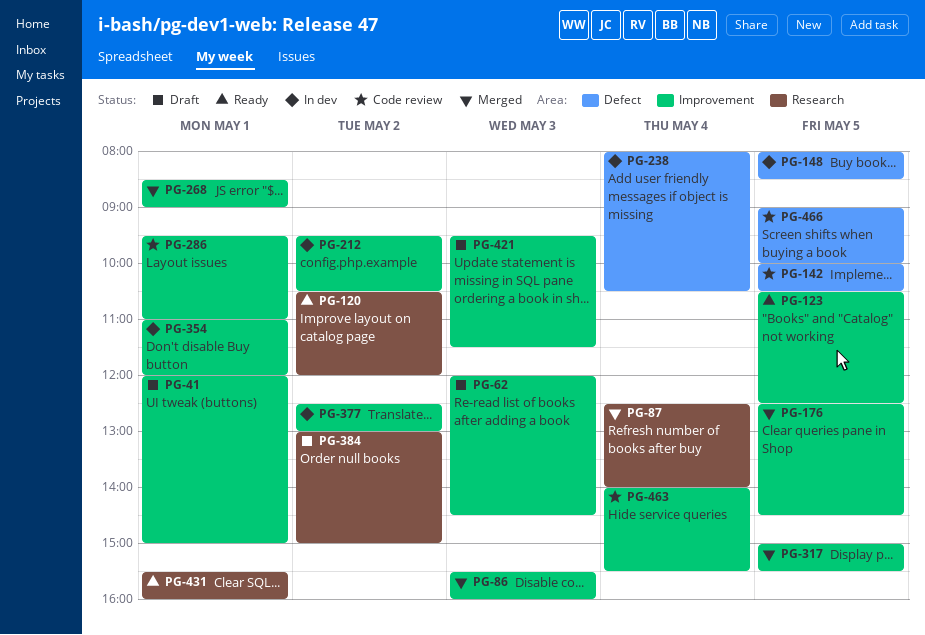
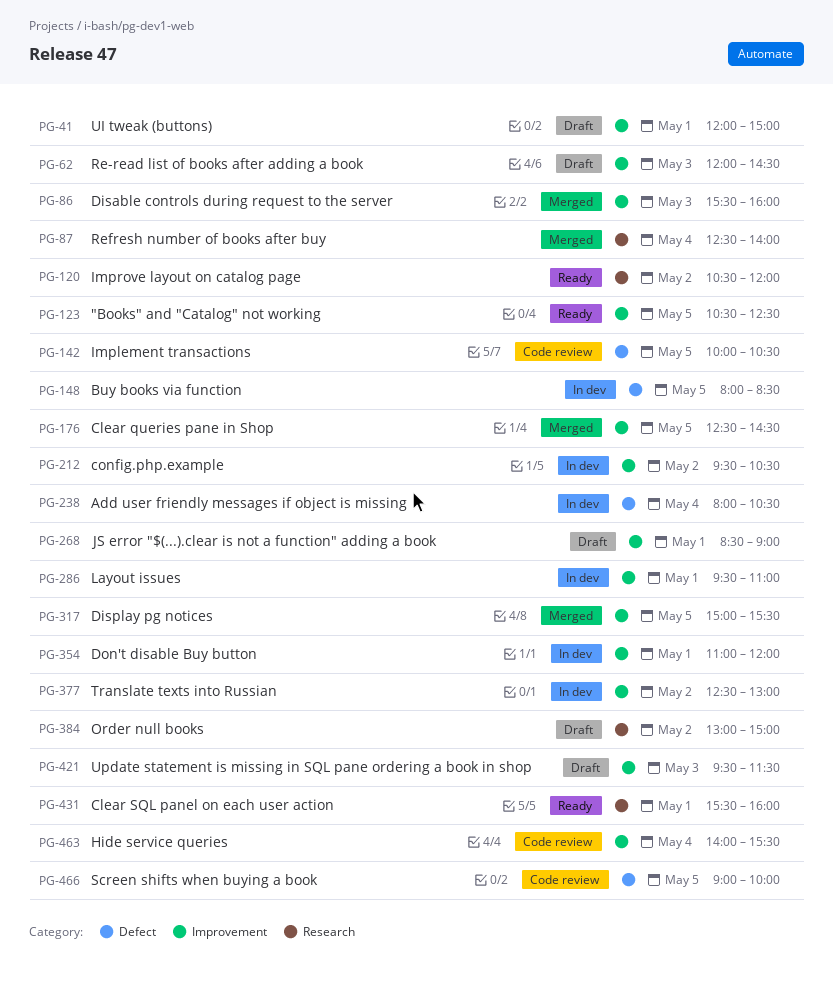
PG-268, status: Merged -> Draft
PG-286, status: Code review -> In dev

